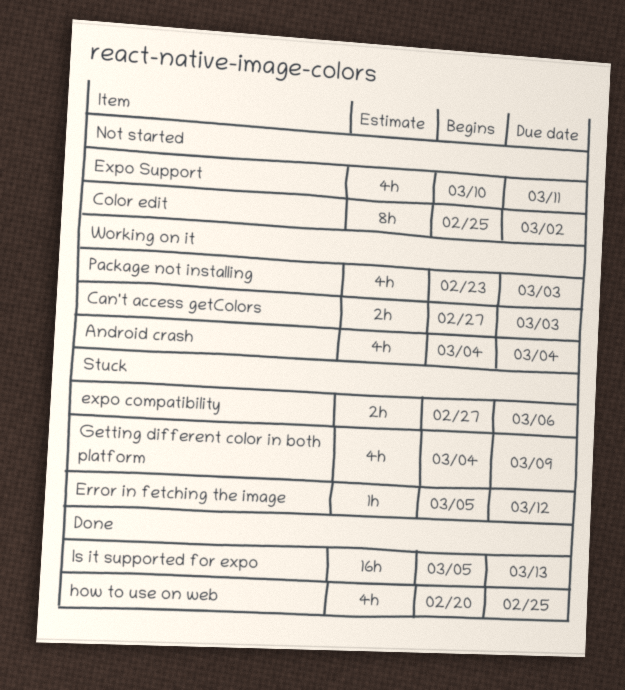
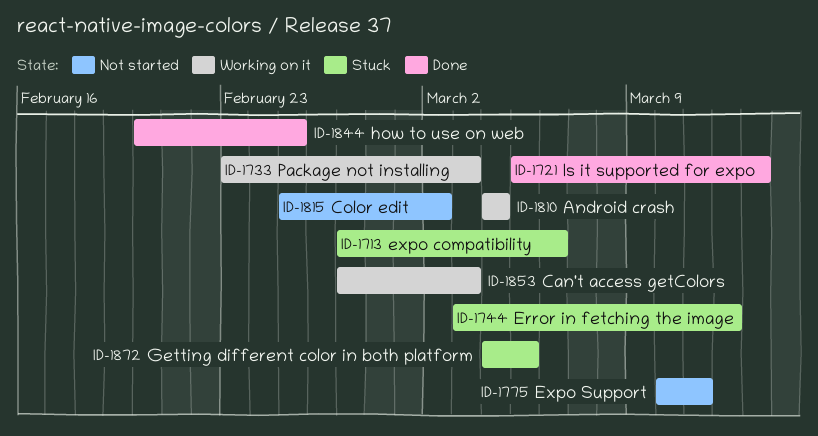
Error in fetching the image, start: Mar 5 -> Mar 3
Getting different color in both platform, due: Mar 9 -> Mar 5

